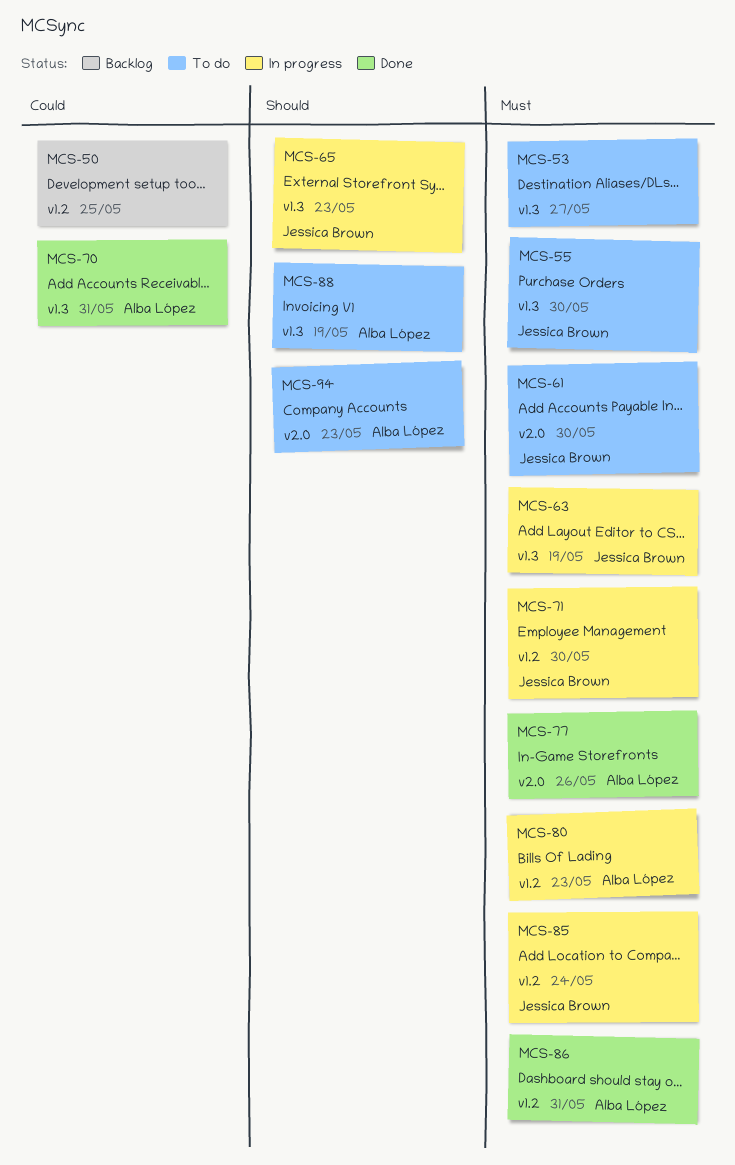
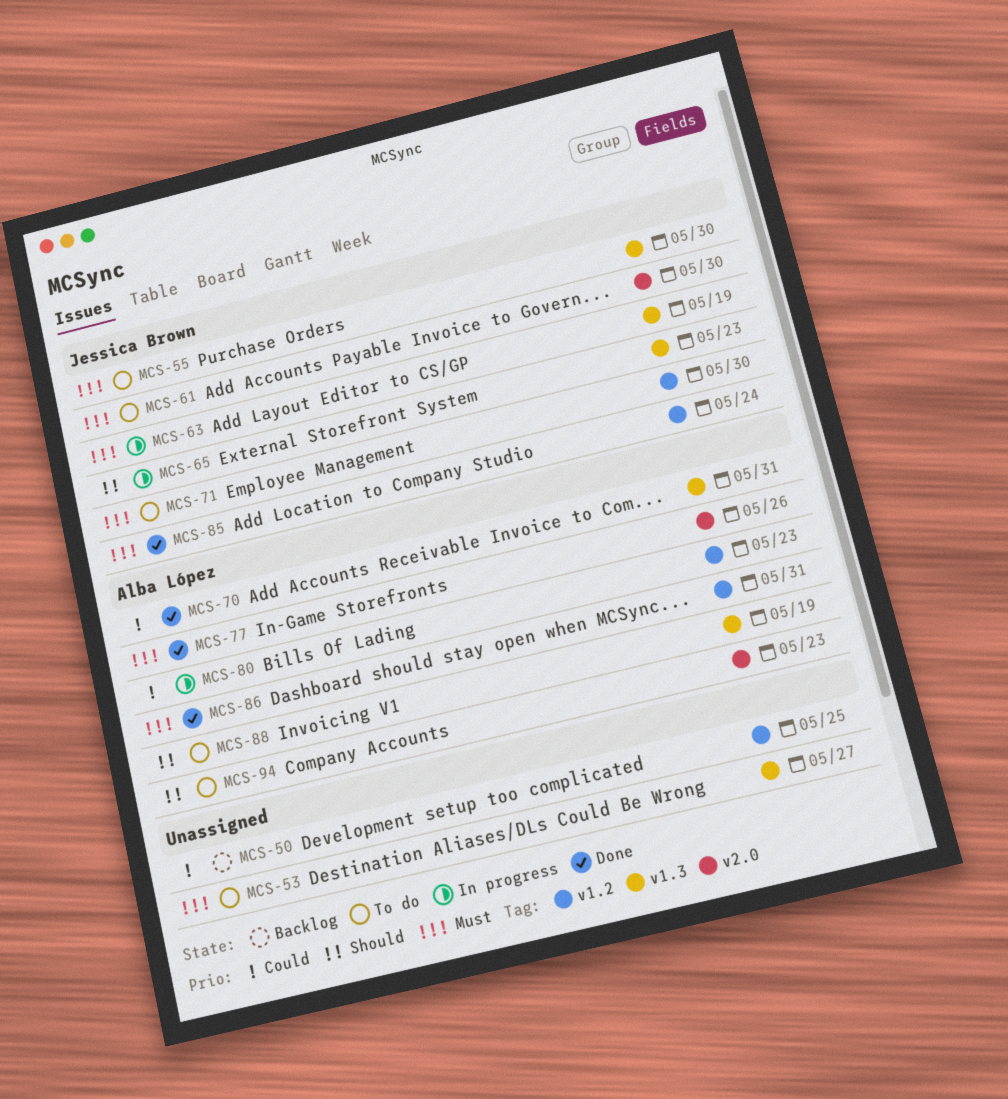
MCS-71, status: In progress -> To do
MCS-80, priority: Must -> Could
MCS-85, status: In progress -> Done

